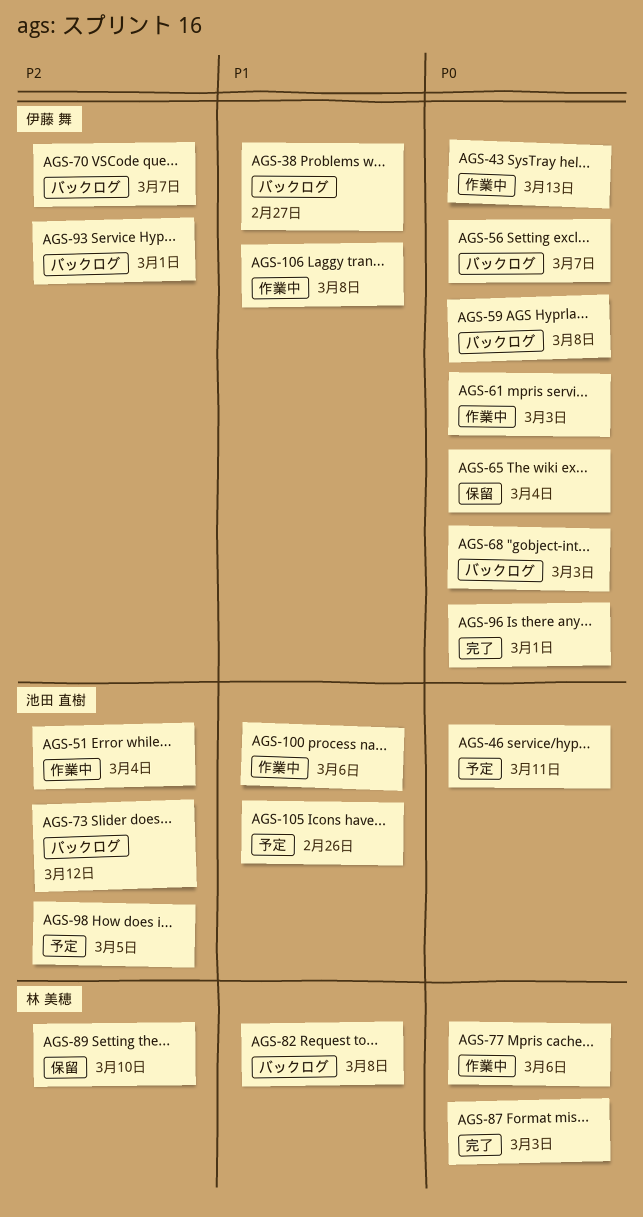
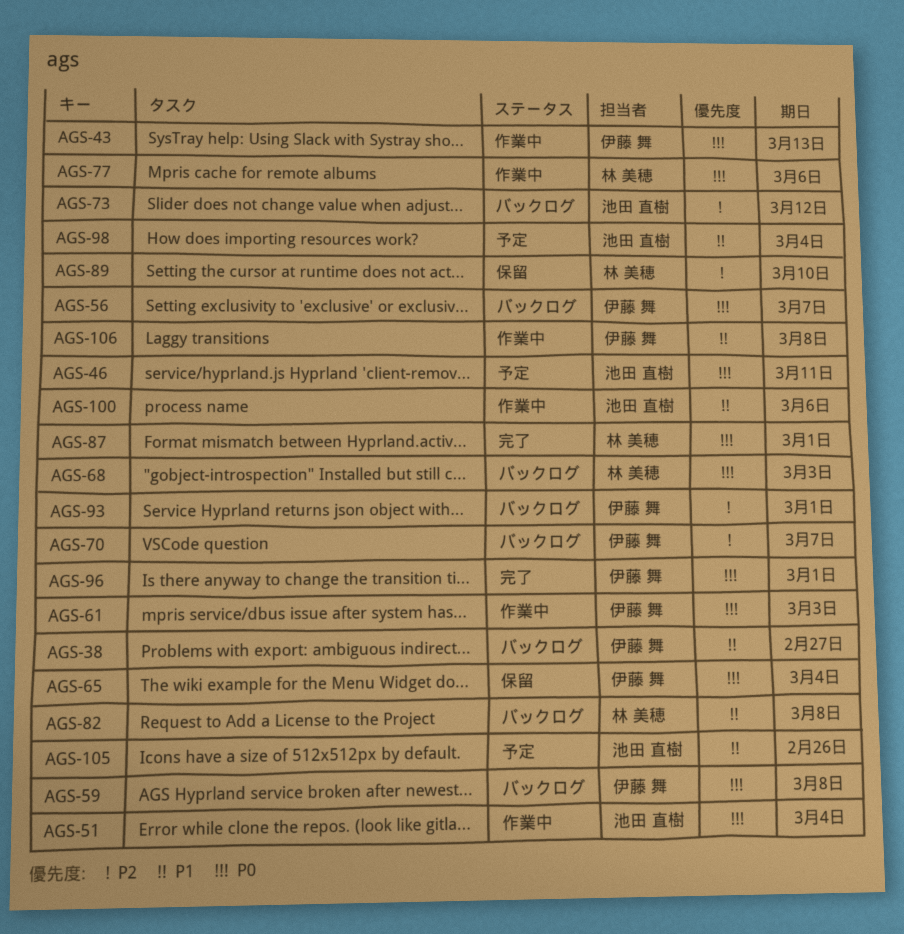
AGS-51, priority: P2 -> P0
AGS-68, owner: 伊藤 舞 -> 林 美穂
AGS-87, due: Mar 3 -> Mar 1
AGS-98, priority: P2 -> P1
AGS-98, due: Mar 5 -> Mar 4

